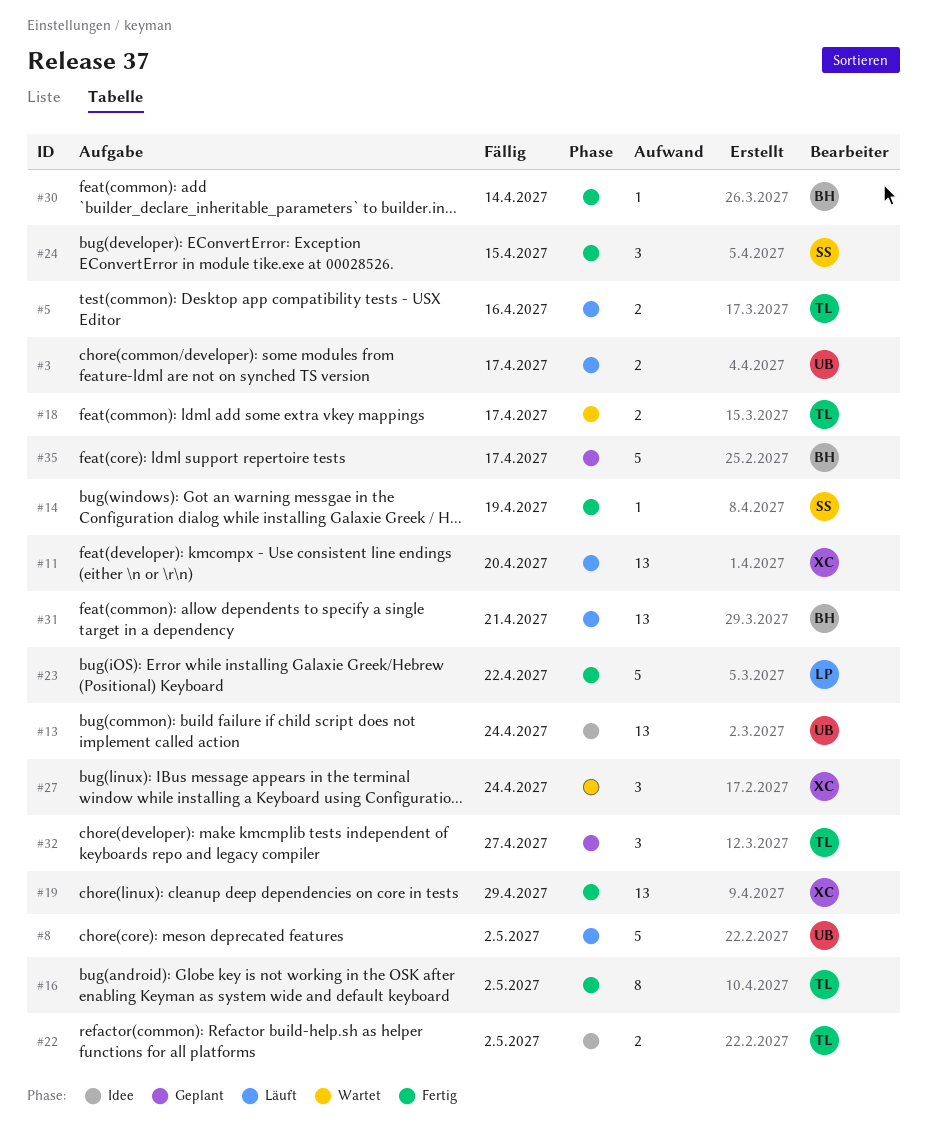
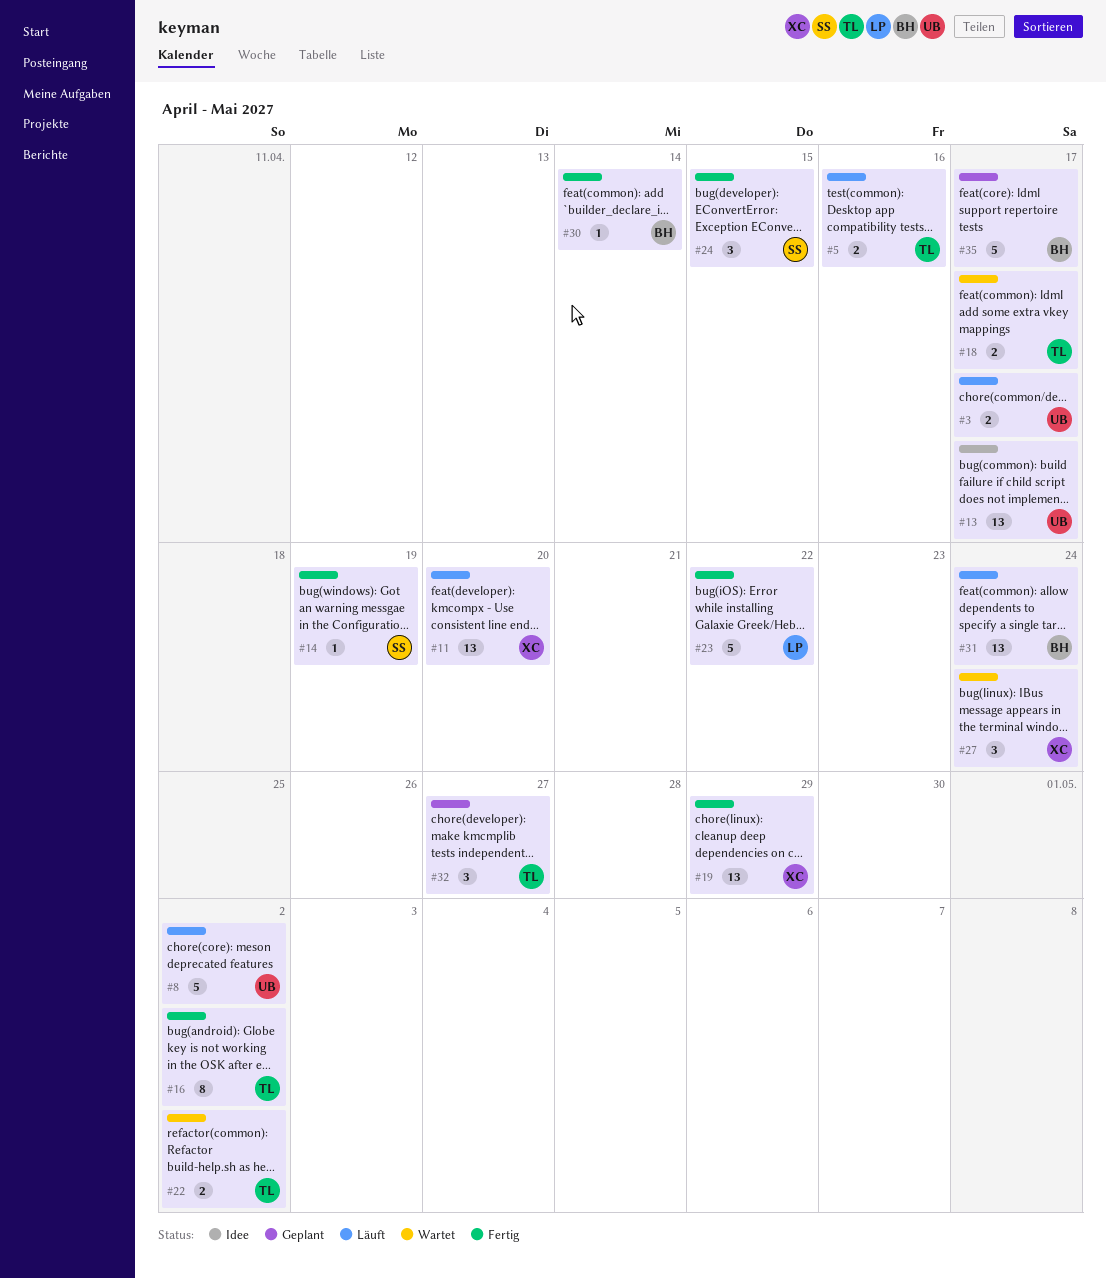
#13, due: Apr 24 -> Apr 17
#22, status: Idee -> Wartet
#31, due: Apr 21 -> Apr 24

